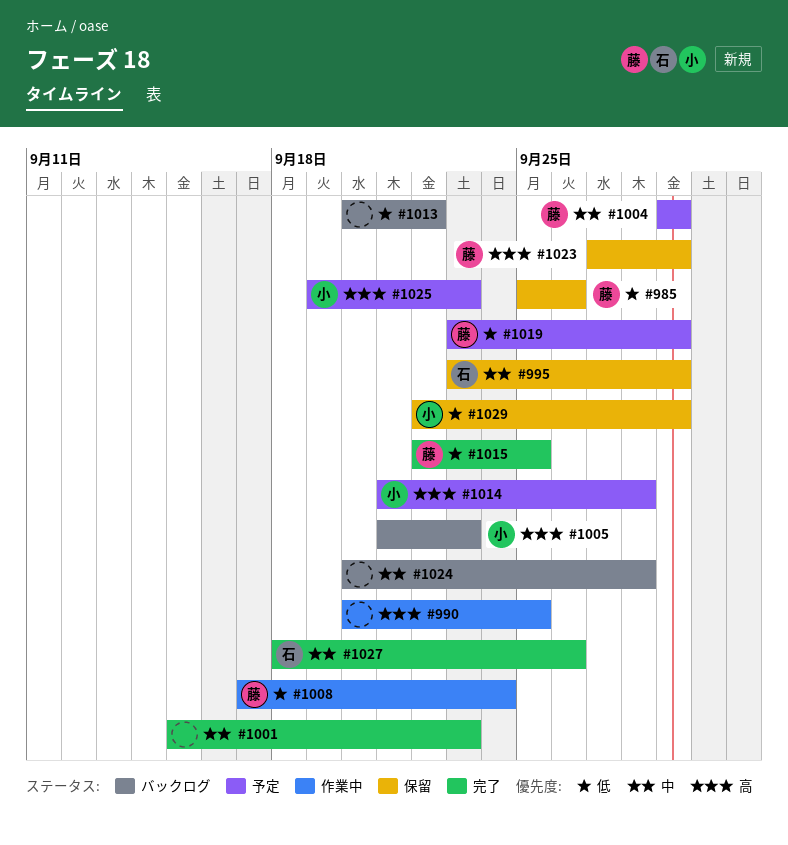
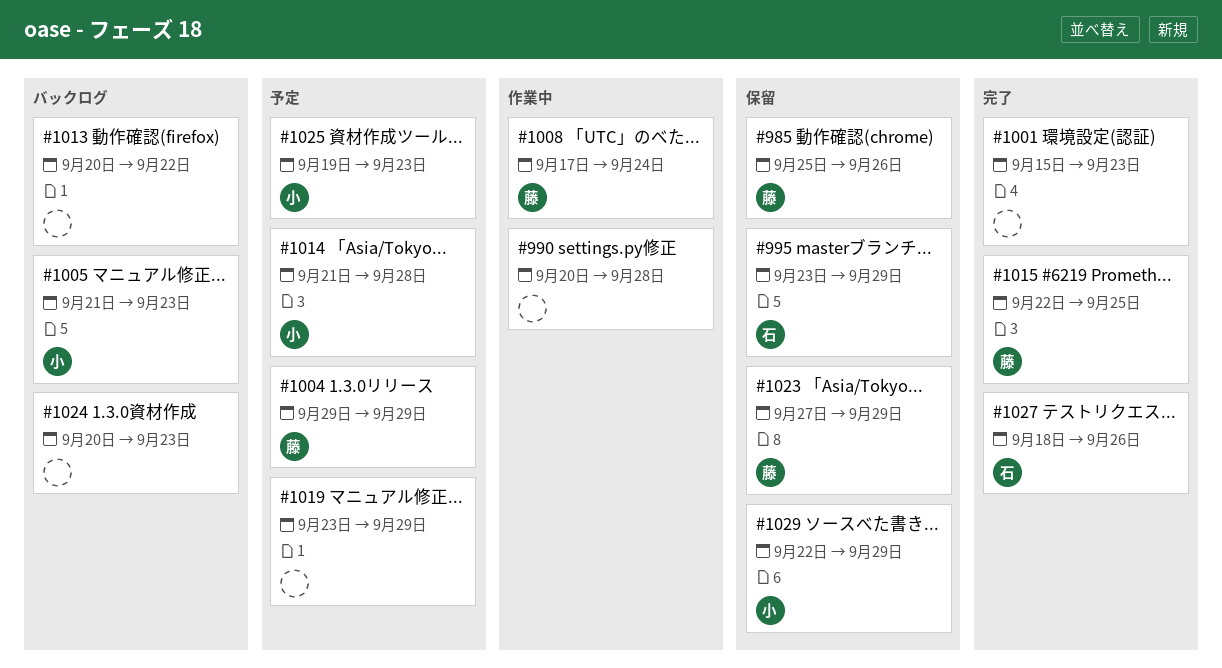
#990, due: Sep 25 -> Sep 28
#1019, owner: 藤 -> none
#1024, due: Sep 28 -> Sep 23

